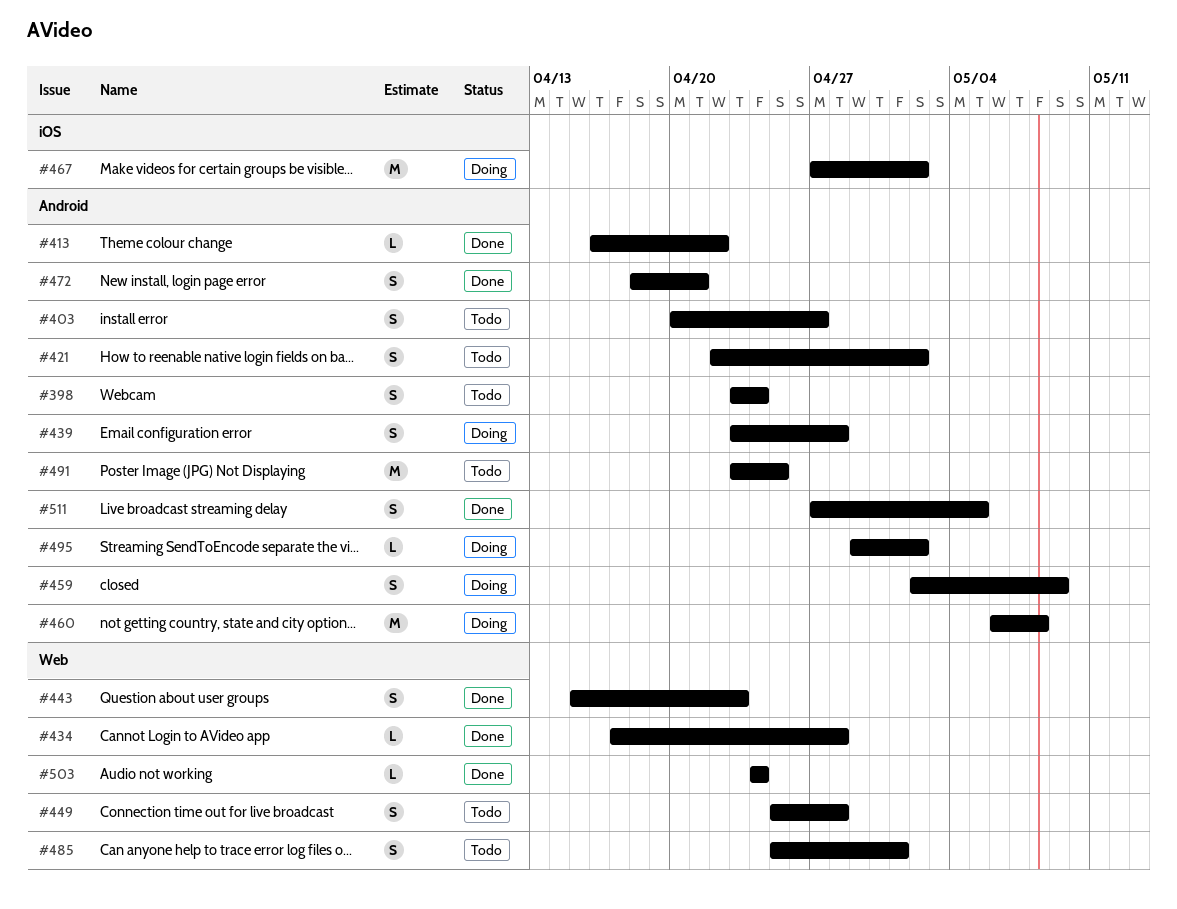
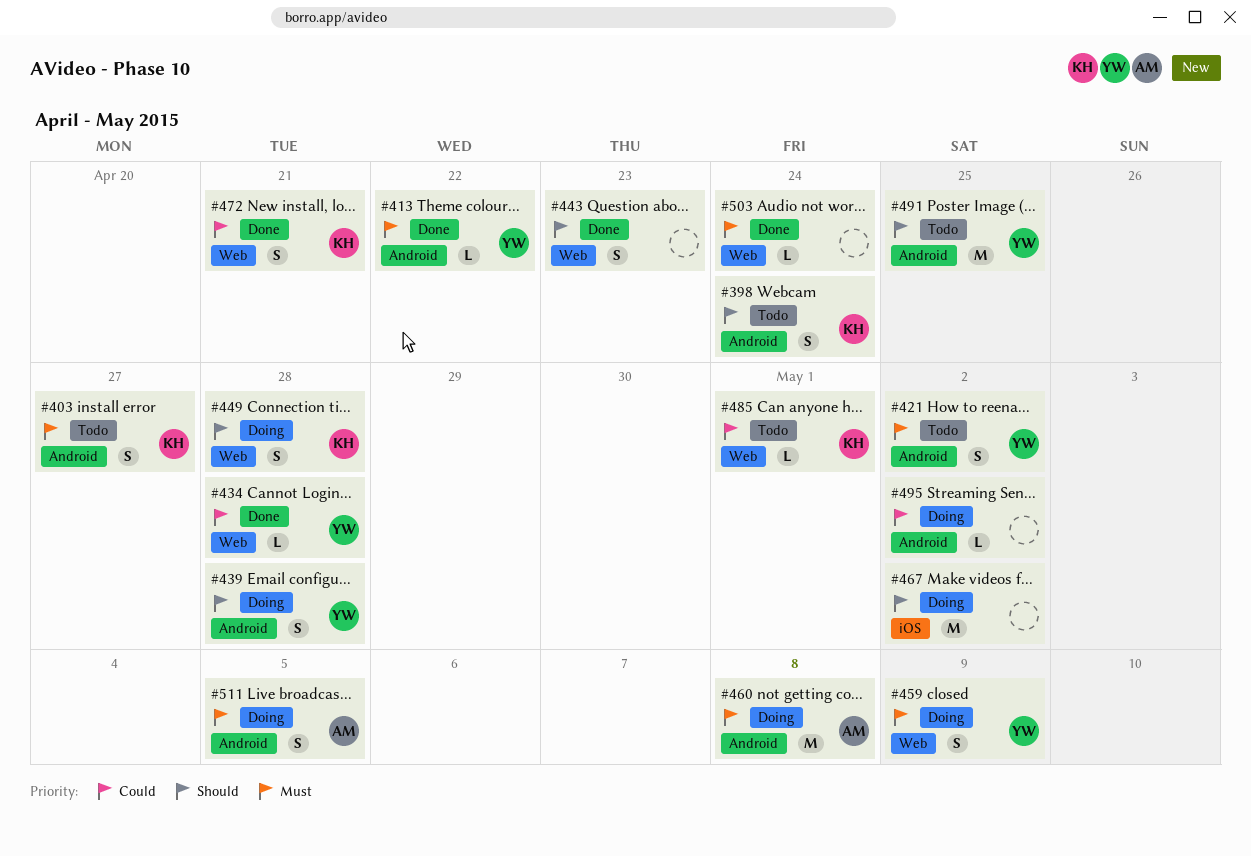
#449, status: Todo -> Doing
#459, label: Android -> Web
#472, label: Android -> Web
#485, estimate: S -> L
#511, status: Done -> Doing

